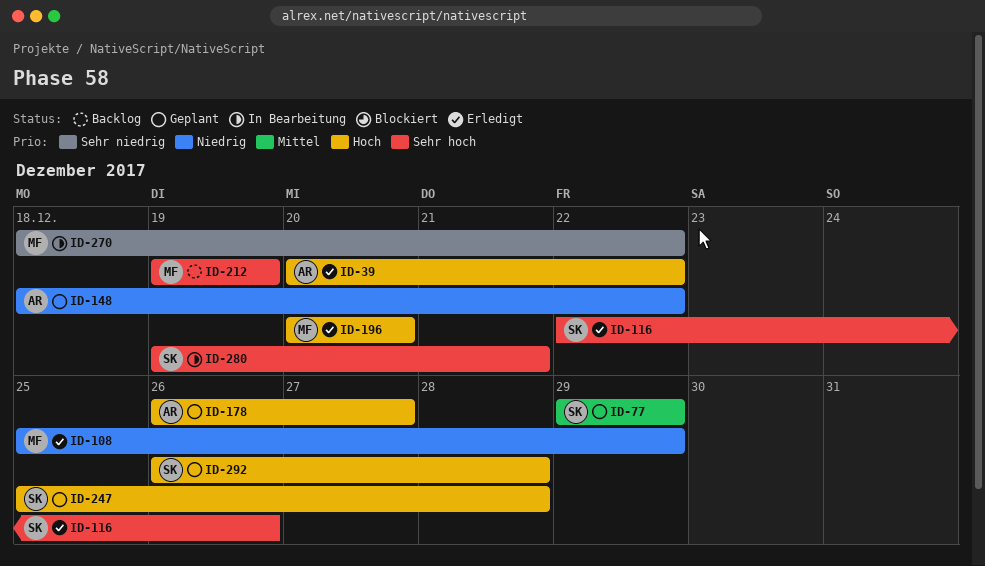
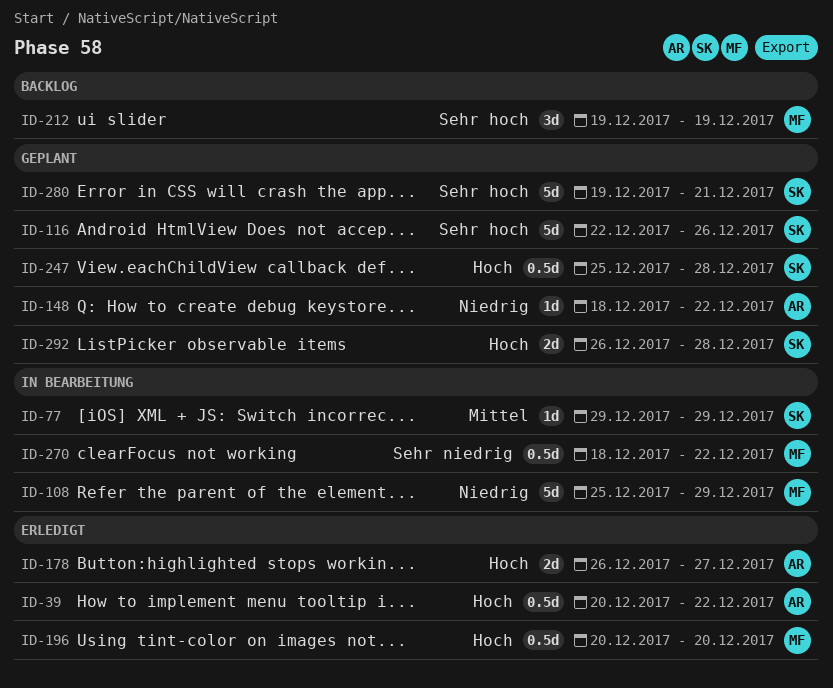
ID-77, status: Geplant -> In Bearbeitung
ID-108, status: Erledigt -> In Bearbeitung
ID-116, status: Erledigt -> Geplant
ID-178, status: Geplant -> Erledigt
ID-280, status: In Bearbeitung -> Geplant

